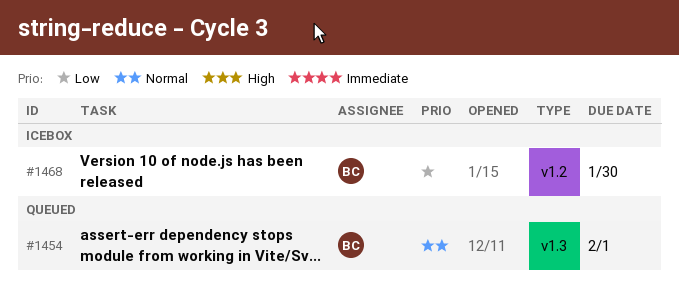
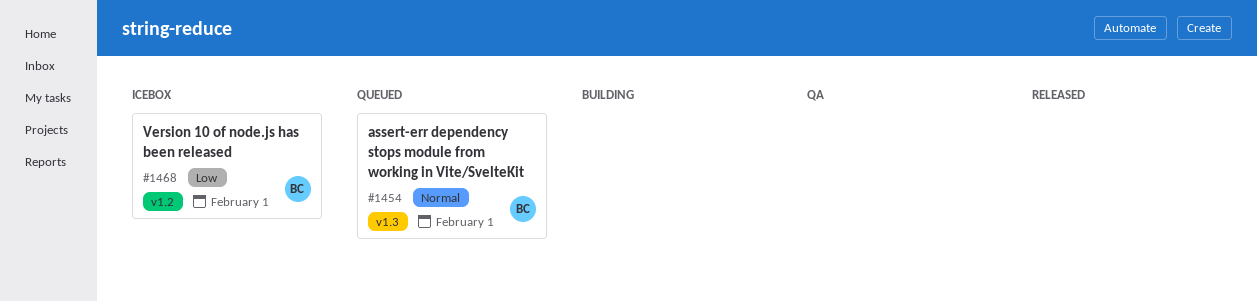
#1468, due: Jan 30 -> Feb 1

